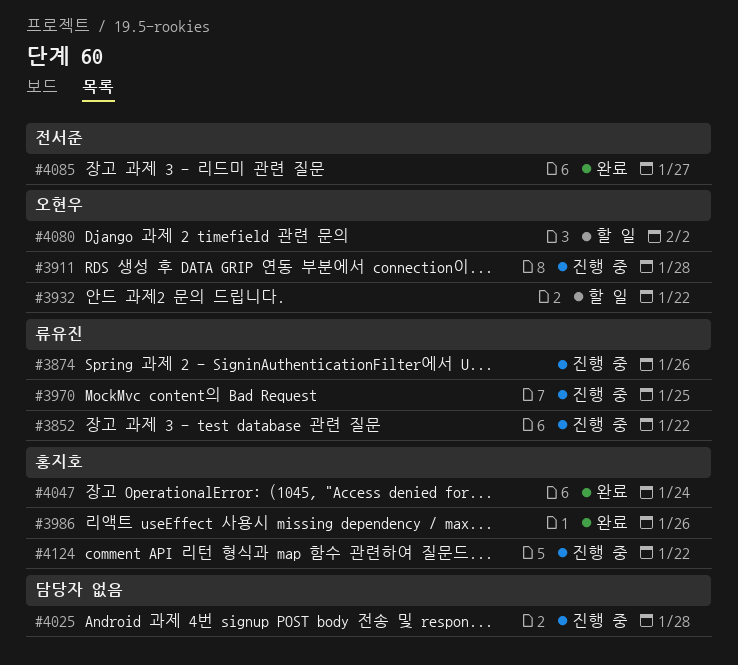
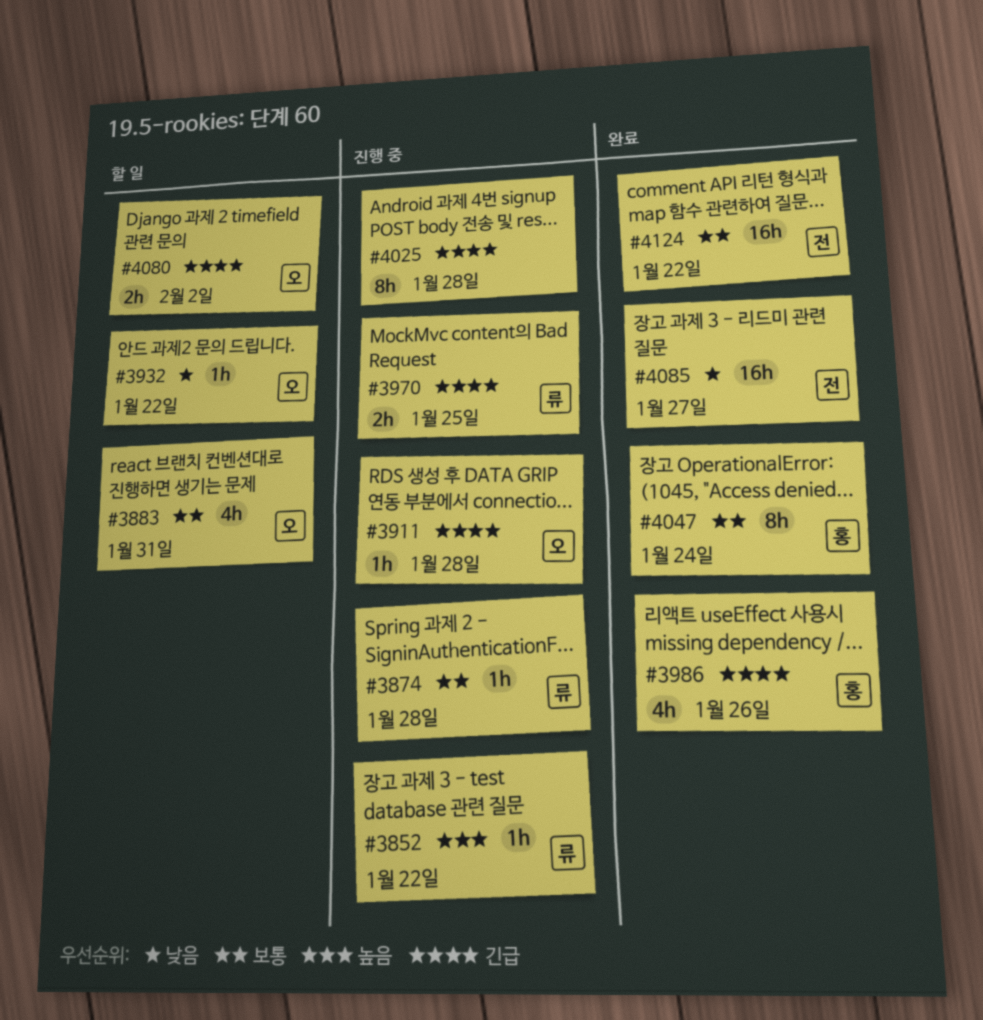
#3874, due: Jan 26 -> Jan 28
#3883: none -> present
#4124, status: 진행 중 -> 완료
#4124, owner: 홍지호 -> 전서준

